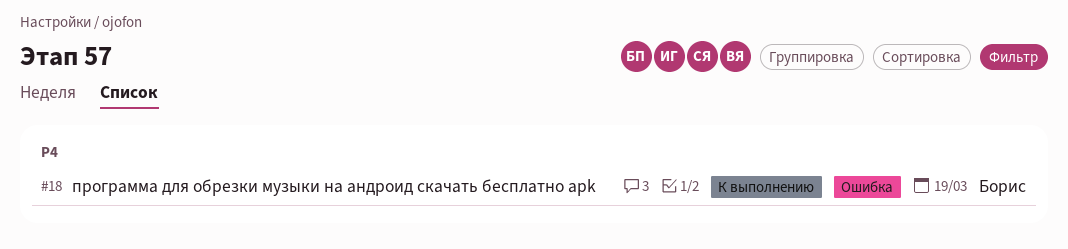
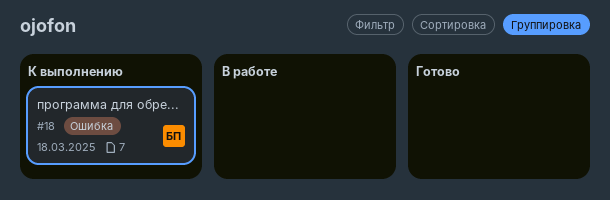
#18, due: Mar 19 -> Mar 18

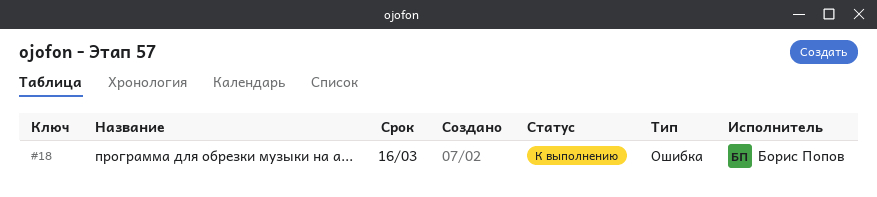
#18, due: Mar 18 -> Mar 16

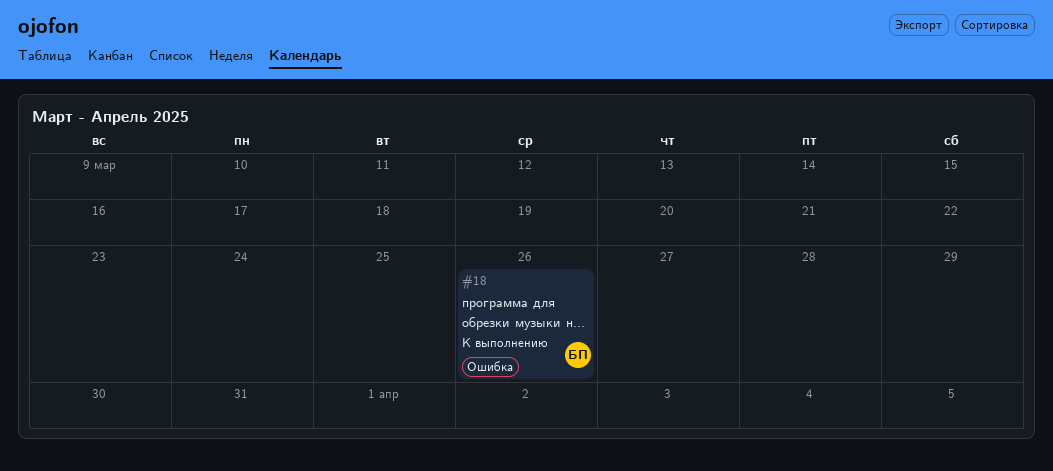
#18, due: Mar 16 -> Mar 26

